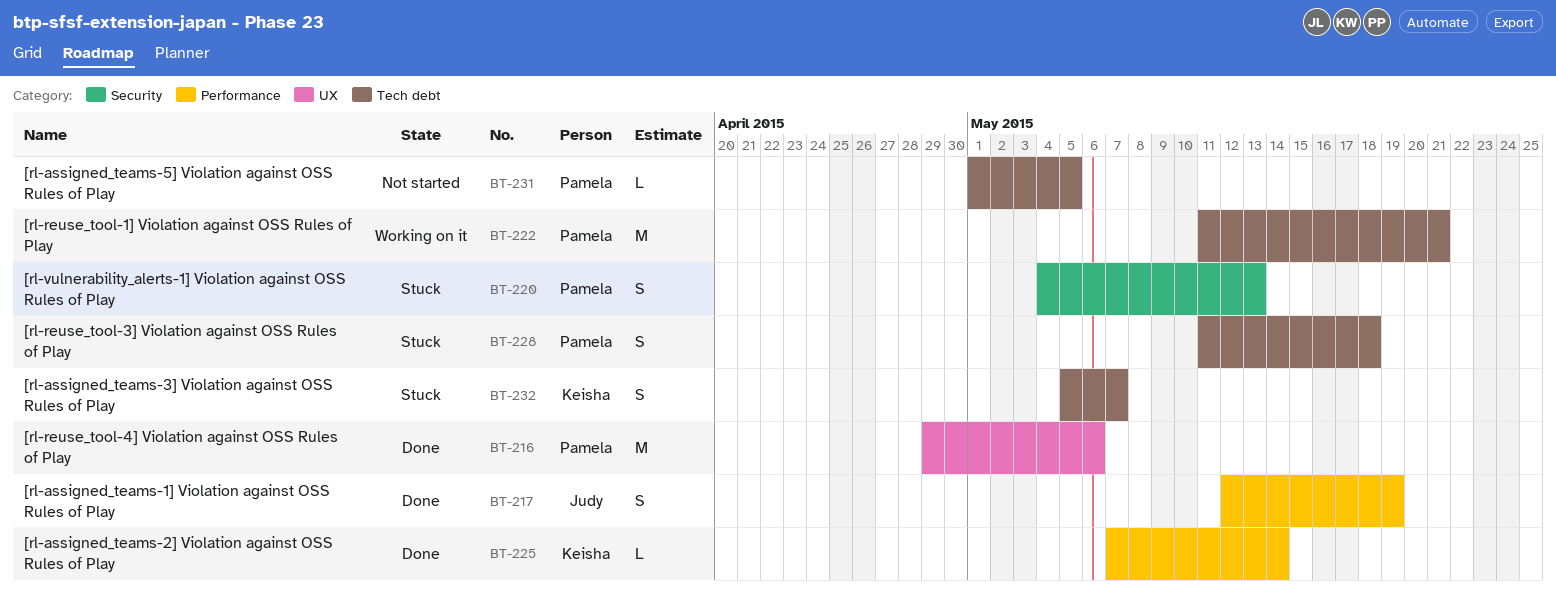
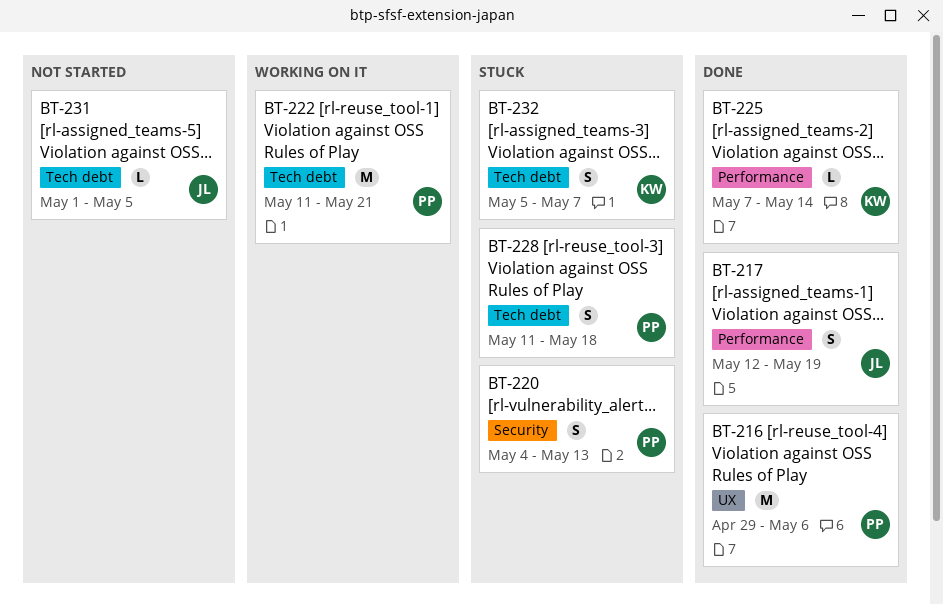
BT-231, owner: Pamela -> Judy

